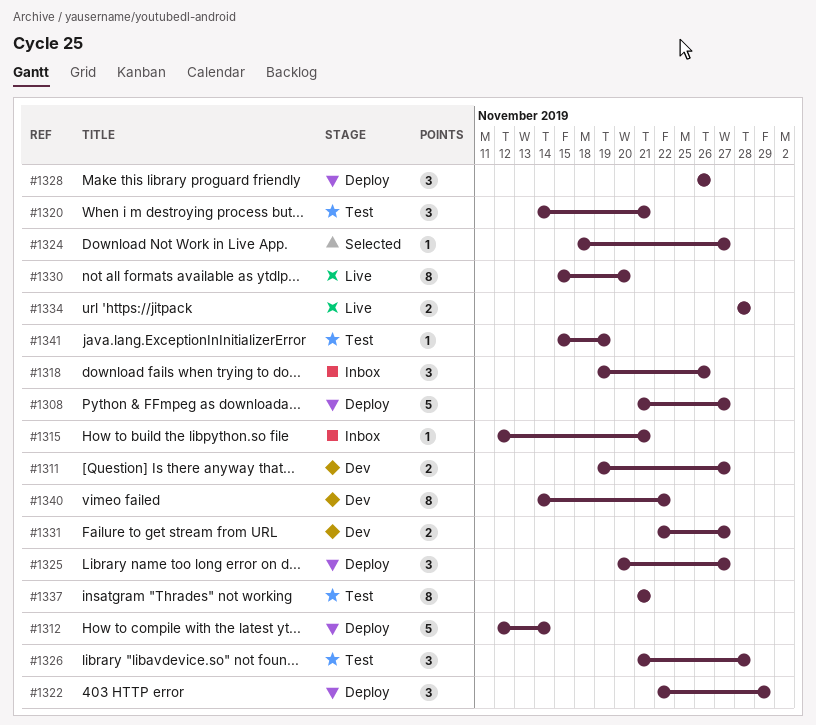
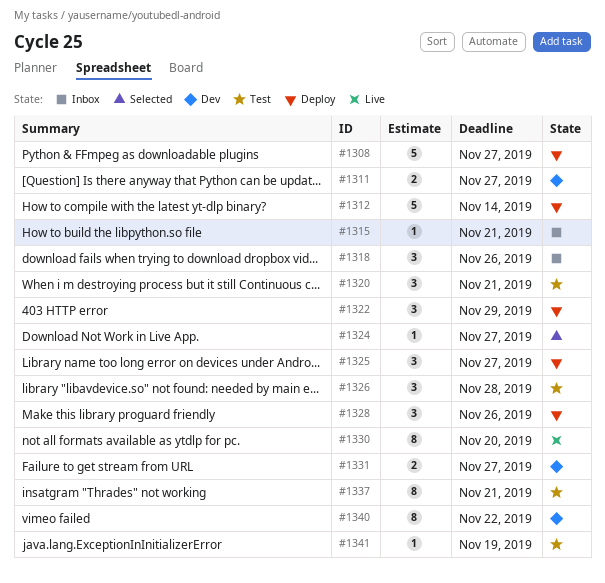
#1334: present -> none

